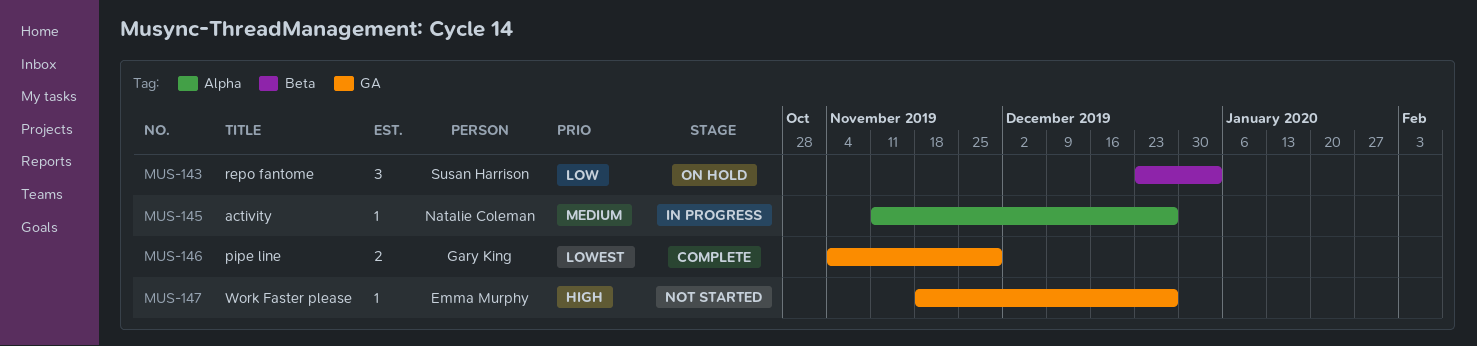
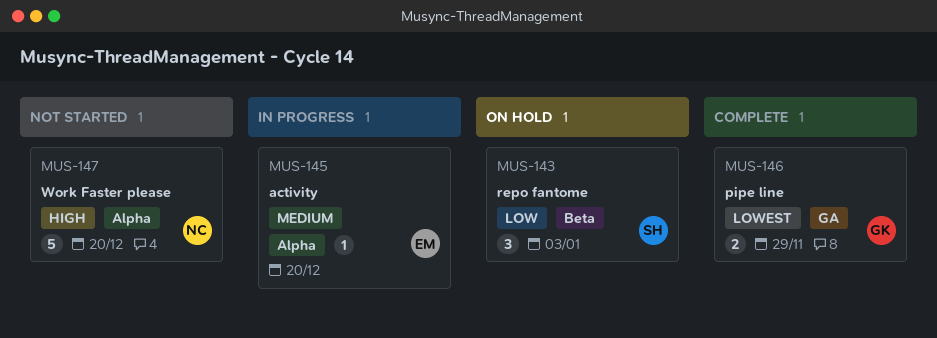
MUS-145, owner: Natalie Coleman -> Emma Murphy
MUS-145, due: Dec 27 -> Dec 20
MUS-147, owner: Emma Murphy -> Natalie Coleman
MUS-147, label: GA -> Alpha
MUS-147, estimate: 1 -> 5
MUS-147, due: Dec 27 -> Dec 20

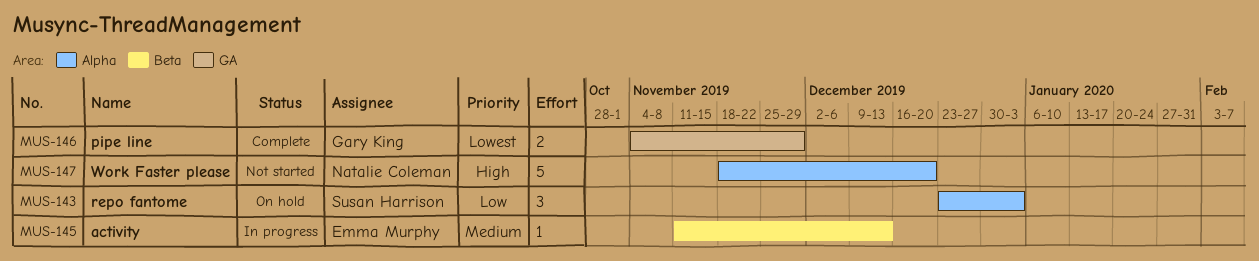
MUS-143, label: Beta -> Alpha
MUS-145, label: Alpha -> Beta
MUS-145, due: Dec 20 -> Dec 13

